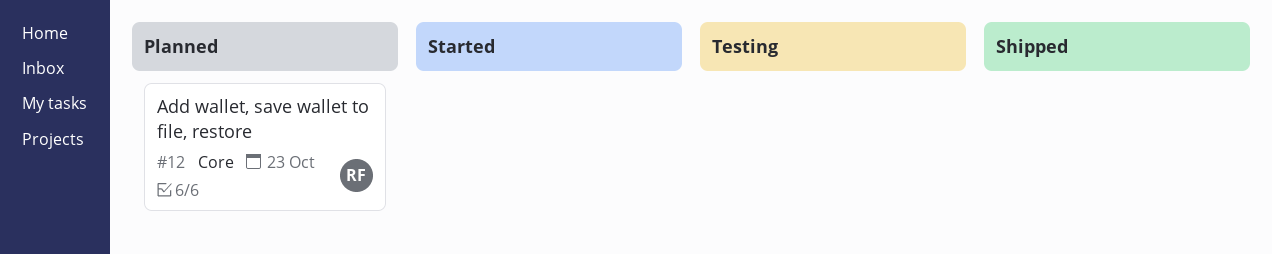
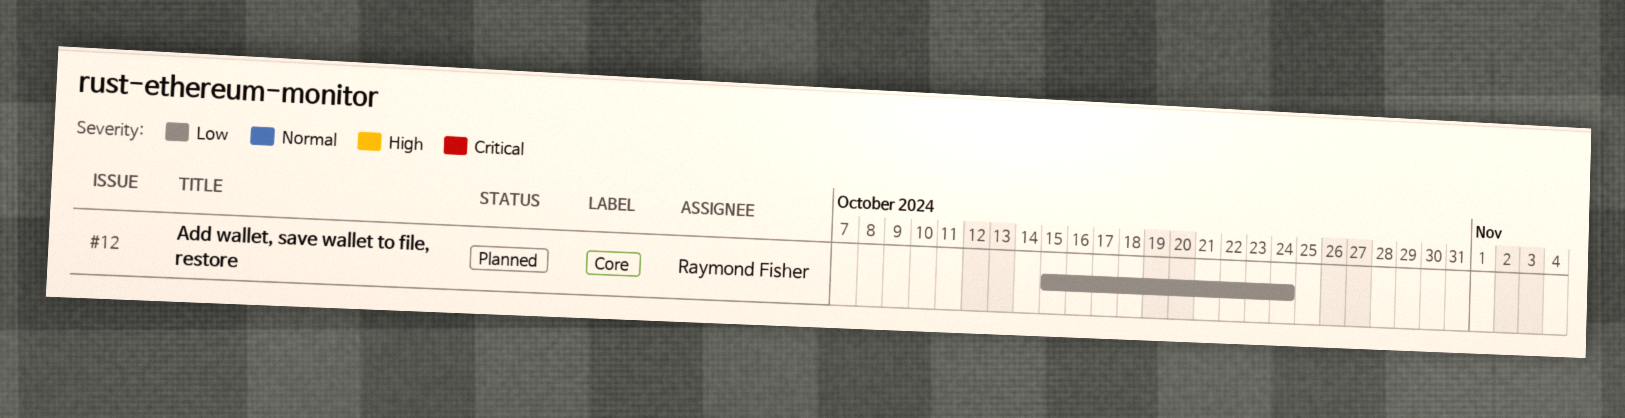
#12, due: Oct 23 -> Oct 24

